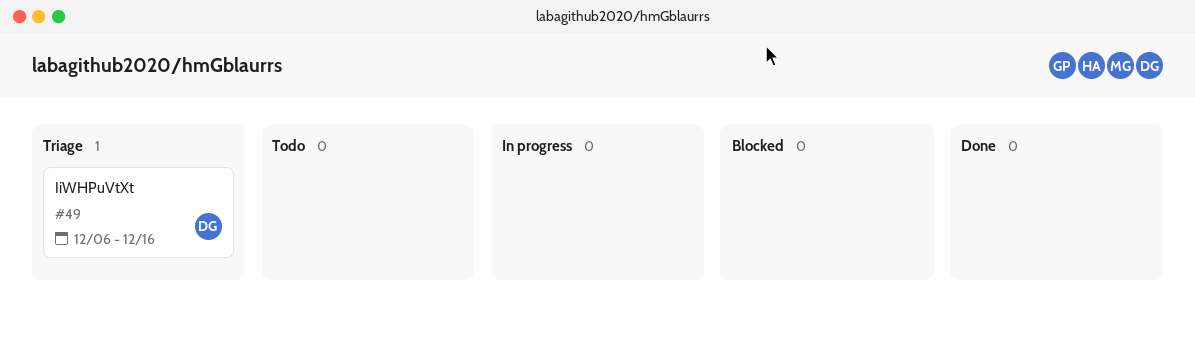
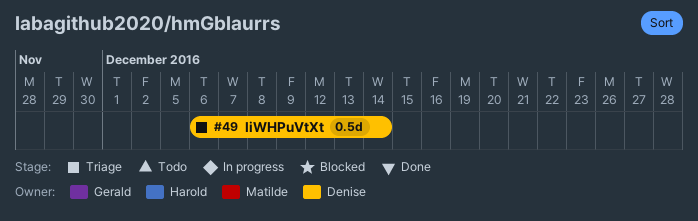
#49, due: Dec 16 -> Dec 14

